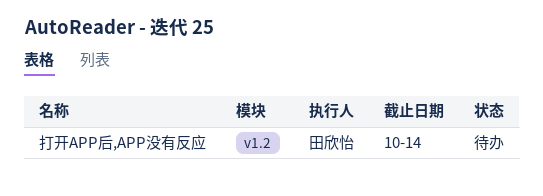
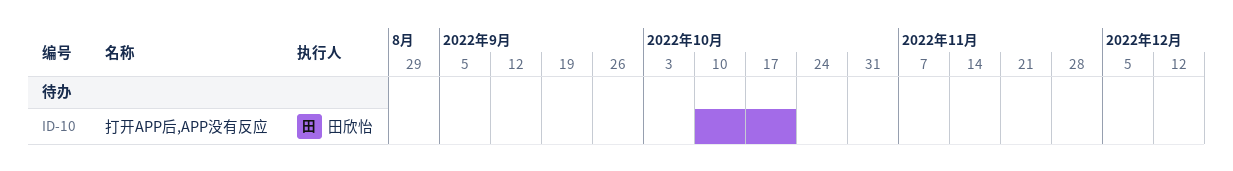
打开APP后,APP没有反应, due: Oct 14 -> Oct 21

